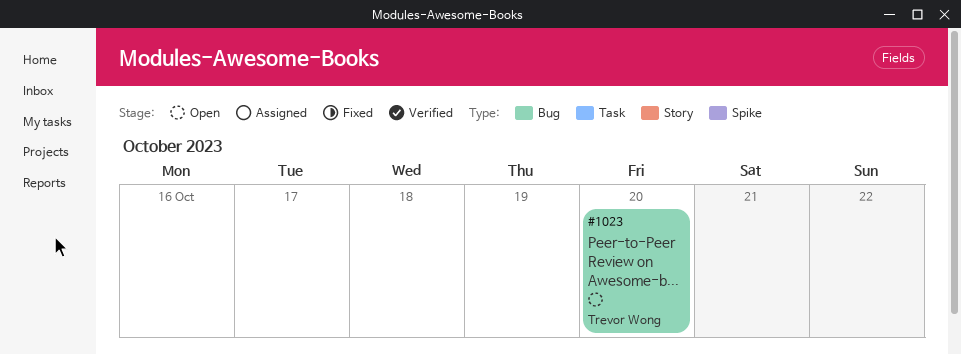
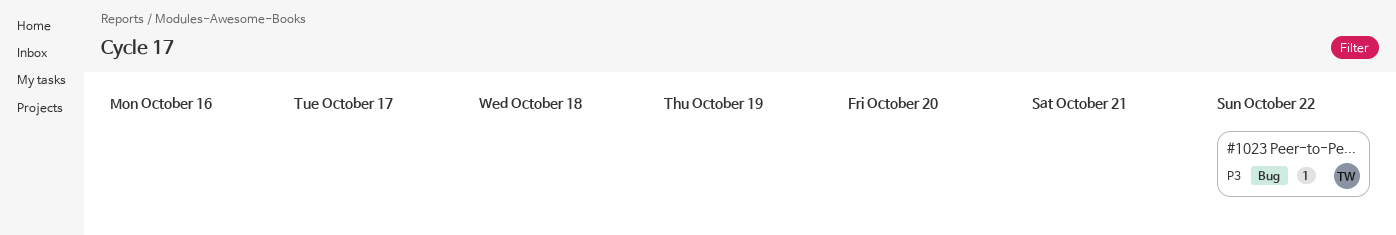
#1023, due: Oct 20 -> Oct 22

